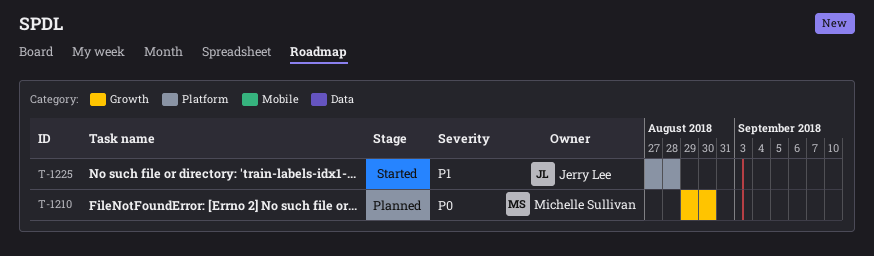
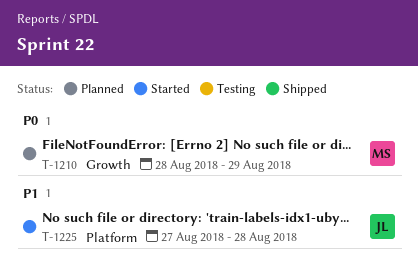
T-1210, start: Aug 29 -> Aug 28
T-1210, due: Aug 30 -> Aug 29

